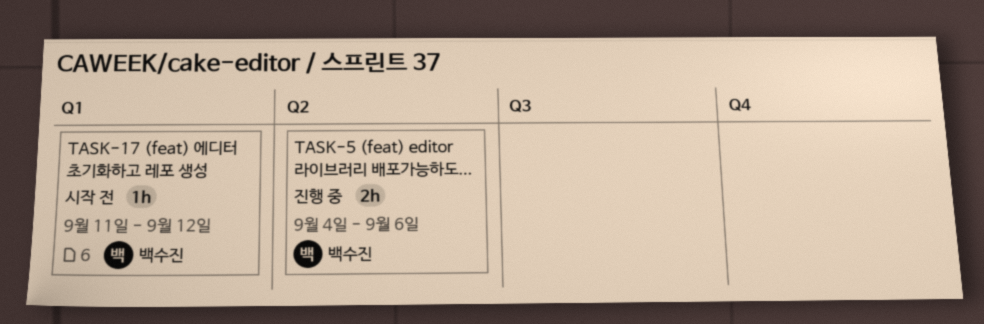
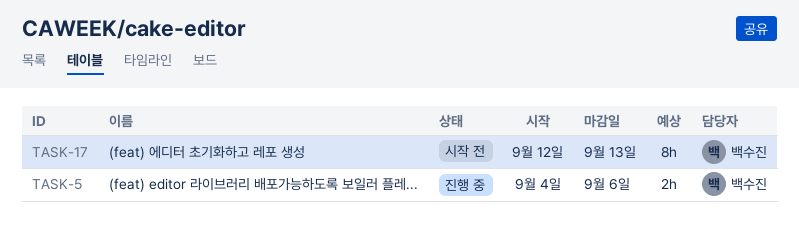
TASK-17, estimate: 1h -> 8h
TASK-17, start: Sep 11 -> Sep 12
TASK-17, due: Sep 12 -> Sep 13

